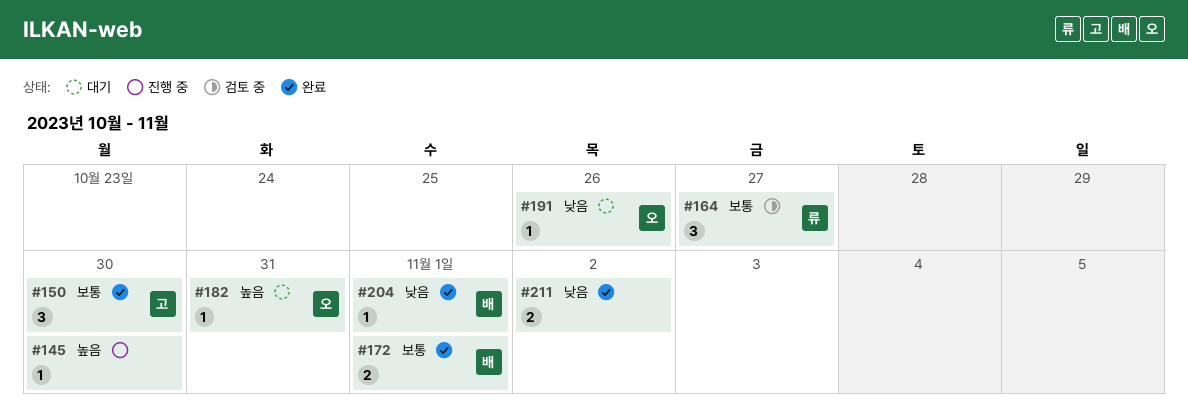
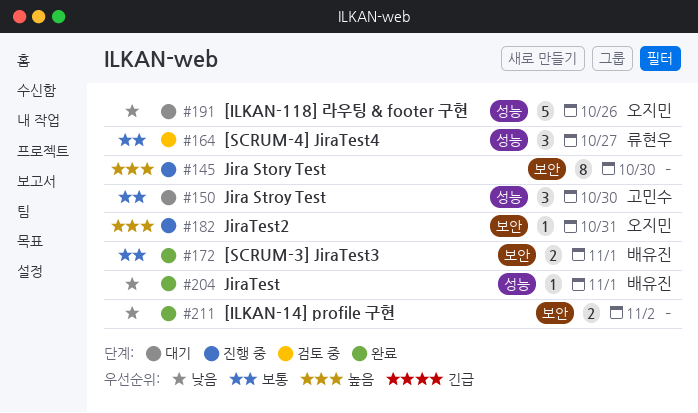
#145, estimate: 1 -> 8
#150, status: 완료 -> 대기
#182, status: 대기 -> 진행 중
#191, estimate: 1 -> 5

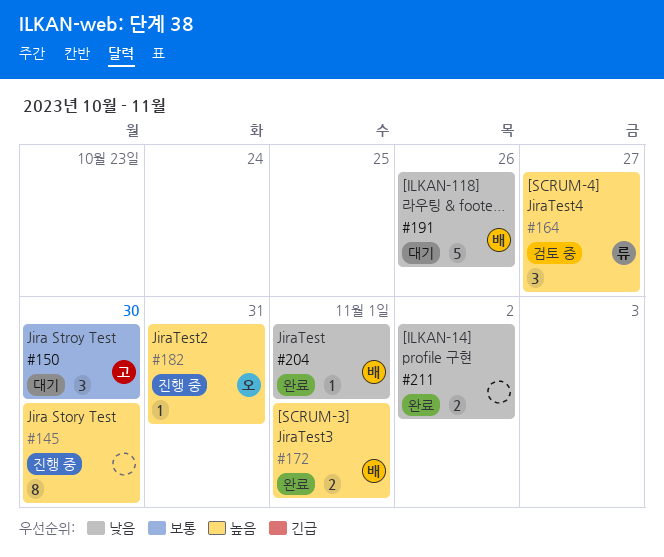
#164, priority: 보통 -> 높음
#172, priority: 보통 -> 높음
#191, owner: 오지민 -> 배유진

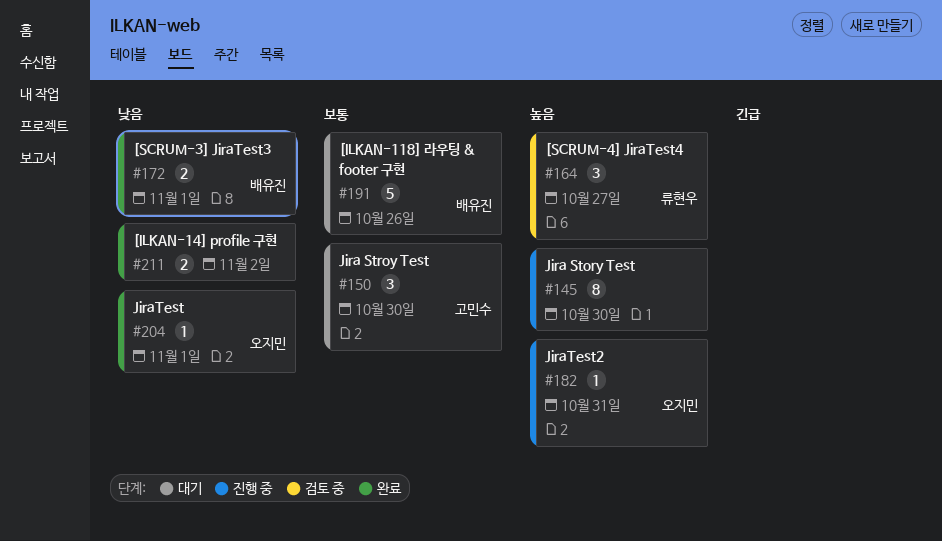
#172, priority: 높음 -> 낮음
#191, priority: 낮음 -> 보통
#204, owner: 배유진 -> 오지민

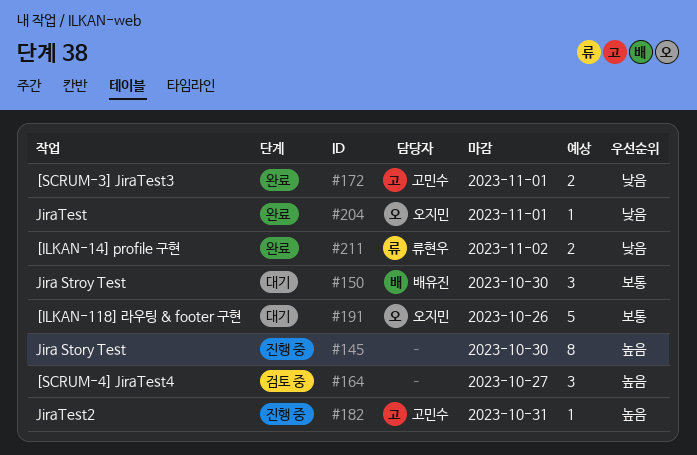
#150, owner: 고민수 -> 배유진
#164, owner: 류현우 -> none
#172, owner: 배유진 -> 고민수
#182, owner: 오지민 -> 고민수
#191, owner: 배유진 -> 오지민
#211, owner: none -> 류현우

